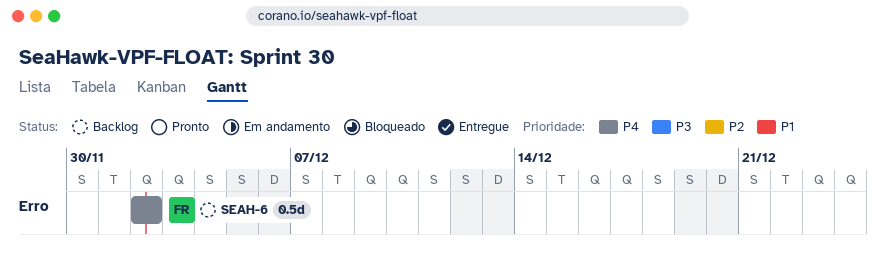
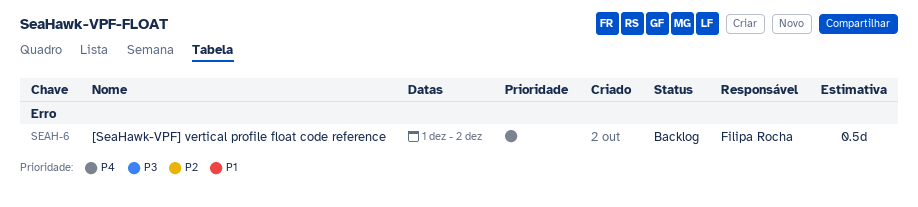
SEAH-6, start: Dec 2 -> Dec 1

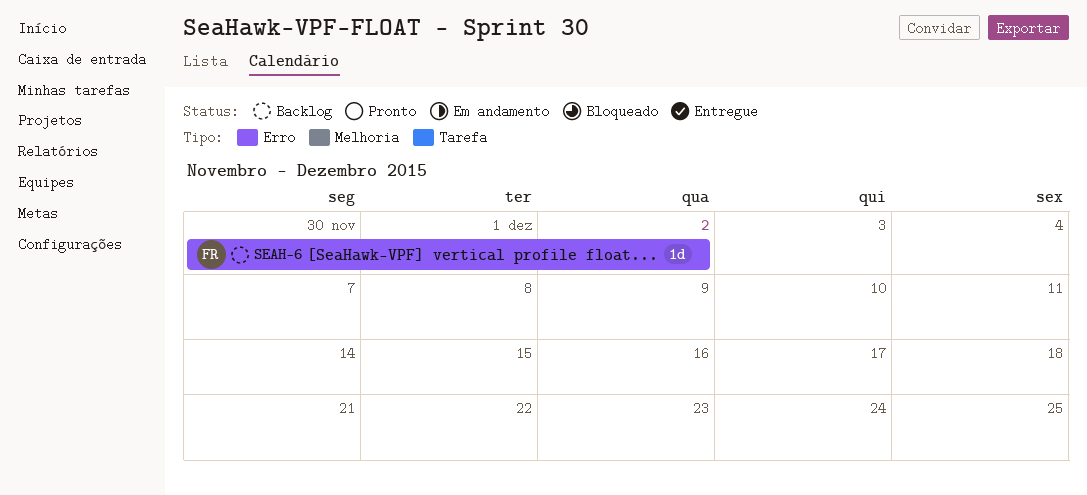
SEAH-6, estimate: 0.5d -> 1d
SEAH-6, start: Dec 1 -> Nov 30

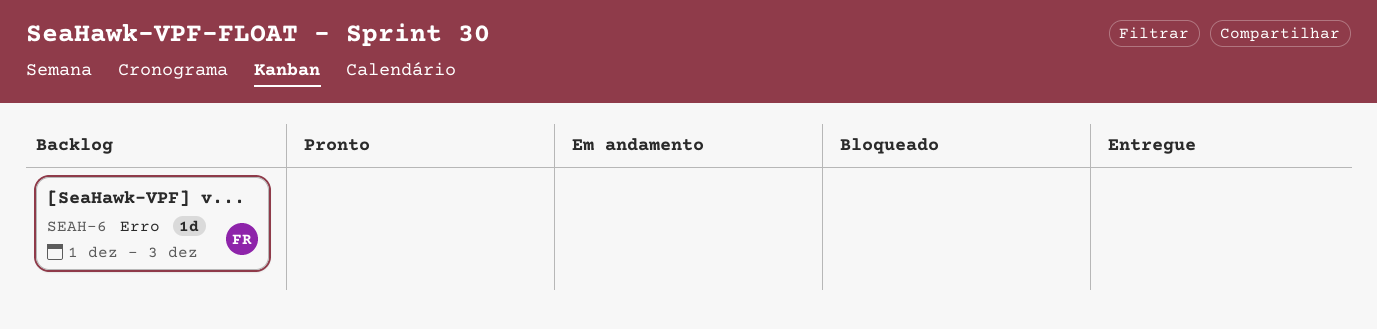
SEAH-6, start: Nov 30 -> Dec 1
SEAH-6, due: Dec 2 -> Dec 3

